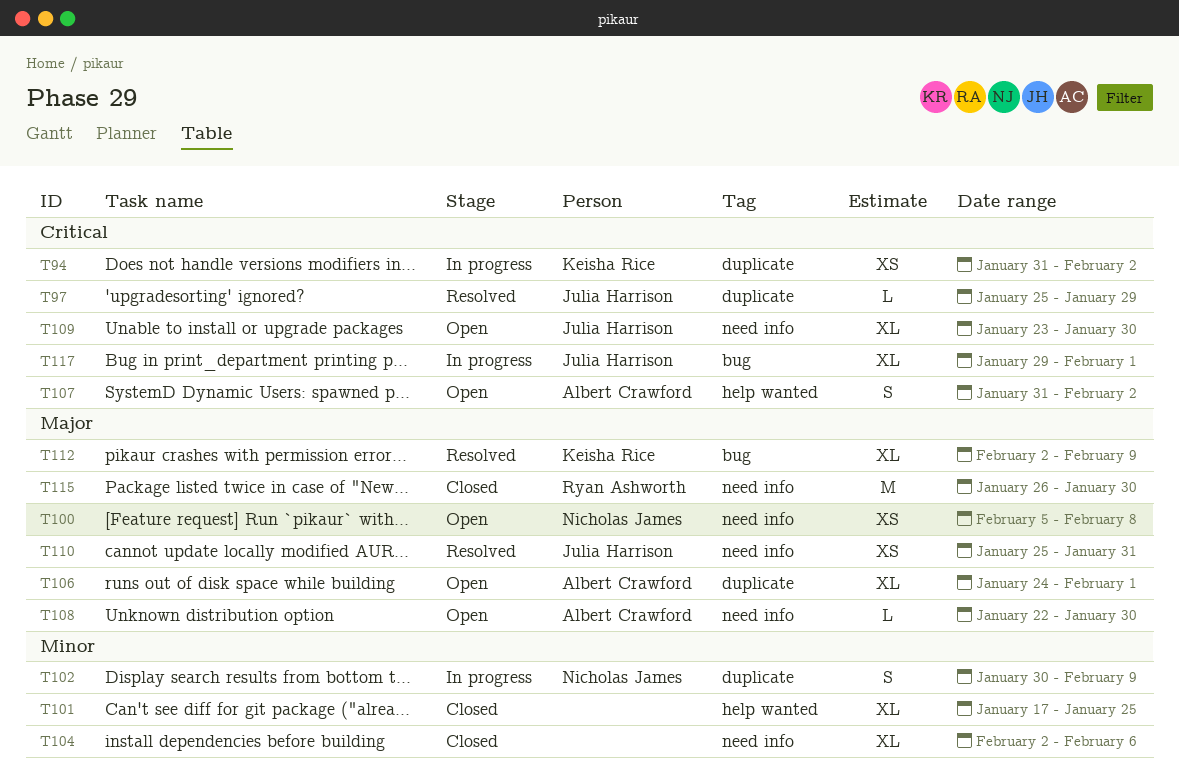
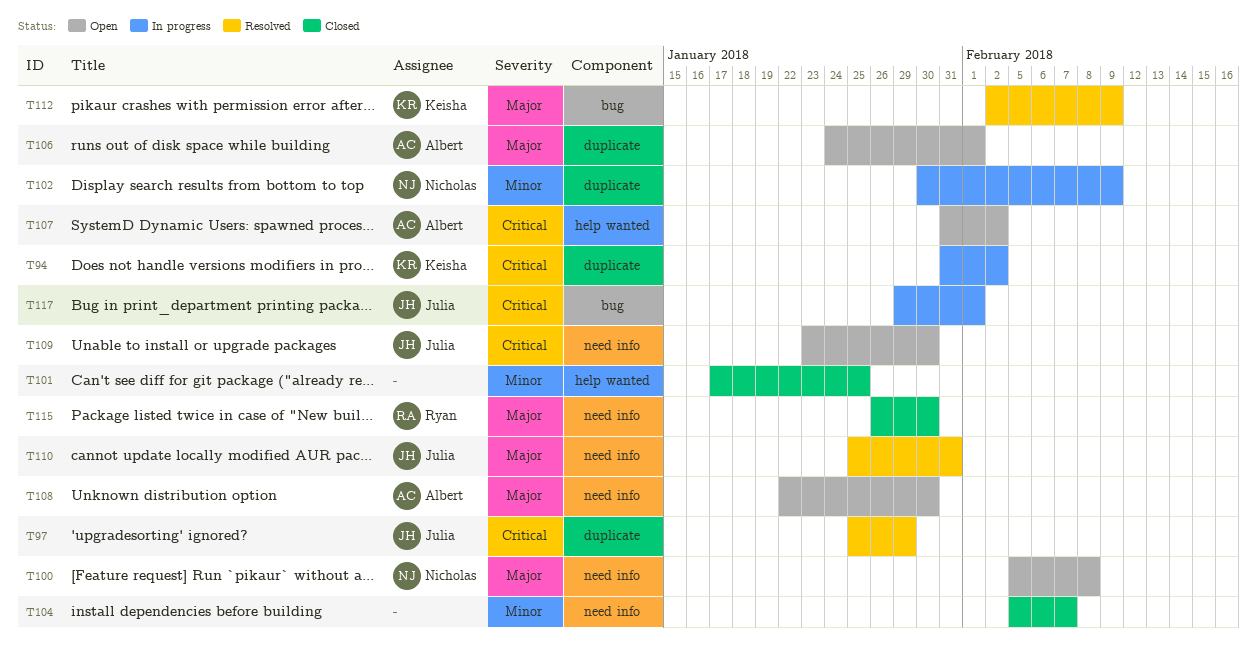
T104, start: Feb 2 -> Feb 5
T104, due: Feb 6 -> Feb 7

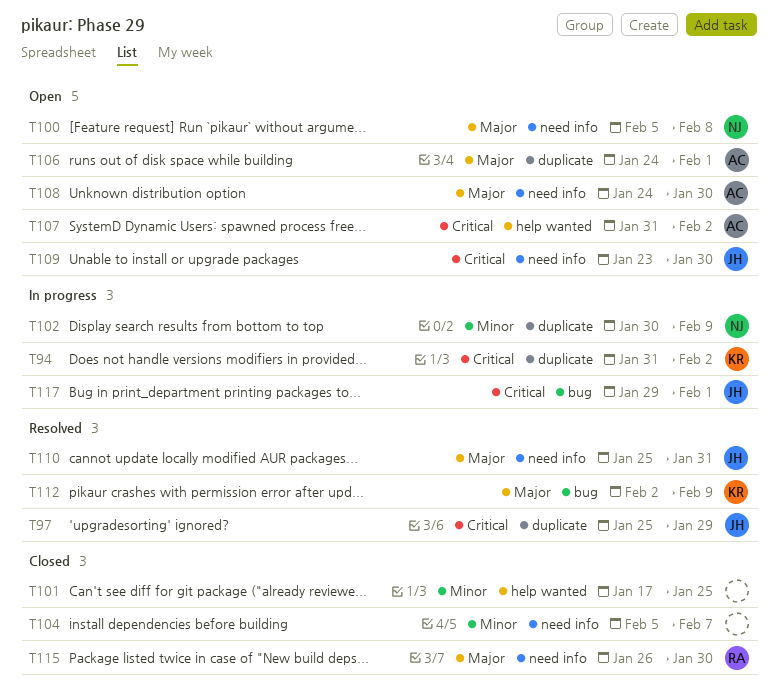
T108, start: Jan 22 -> Jan 24

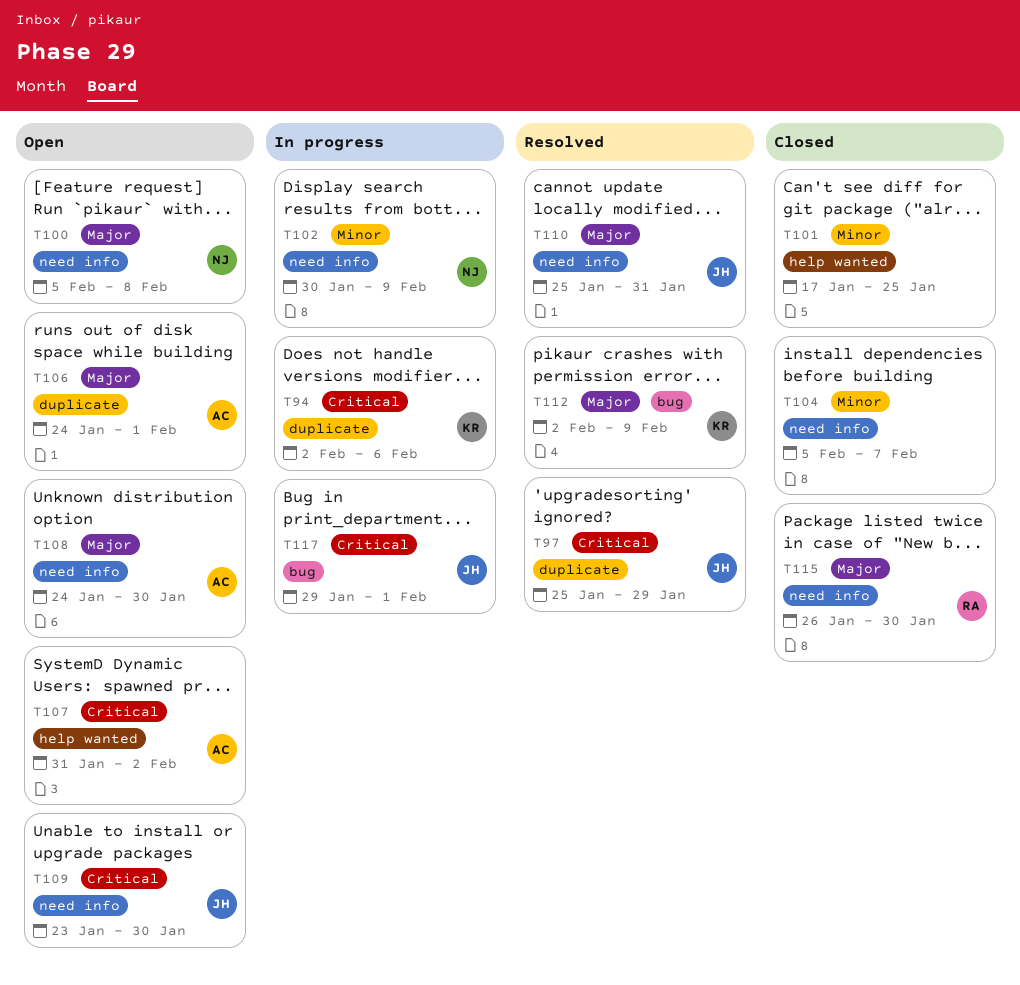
T94, start: Jan 31 -> Feb 2
T94, due: Feb 2 -> Feb 6
T102, label: duplicate -> need info

